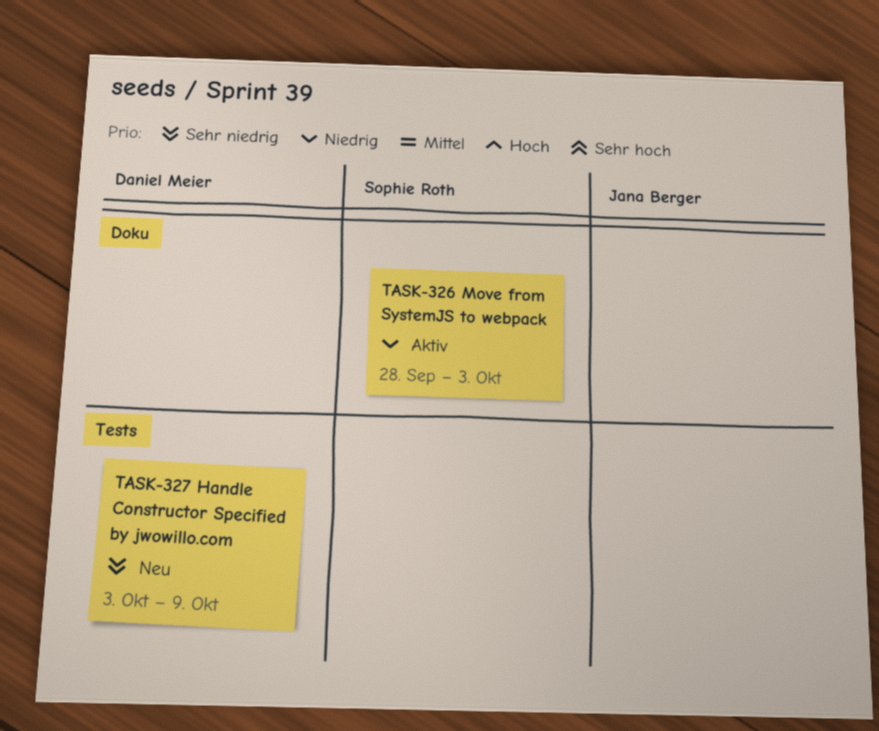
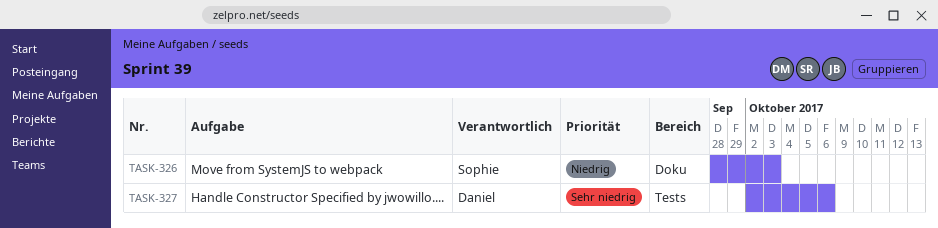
TASK-327, start: Oct 3 -> Oct 2
TASK-327, due: Oct 9 -> Oct 6

